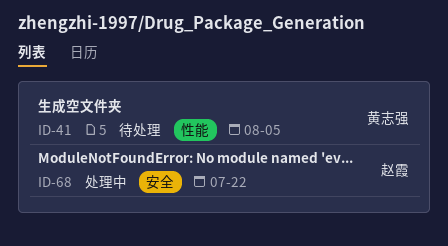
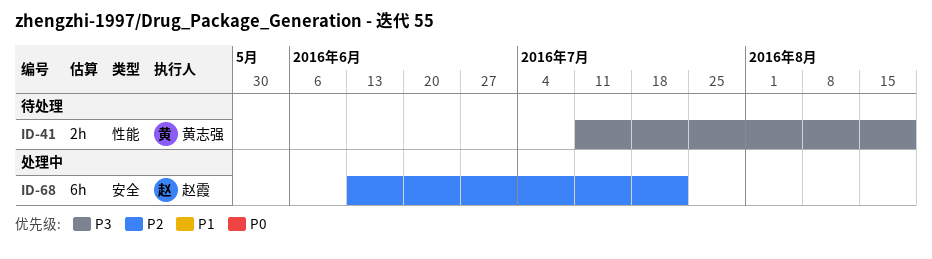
ID-41, due: Aug 5 -> Aug 19

